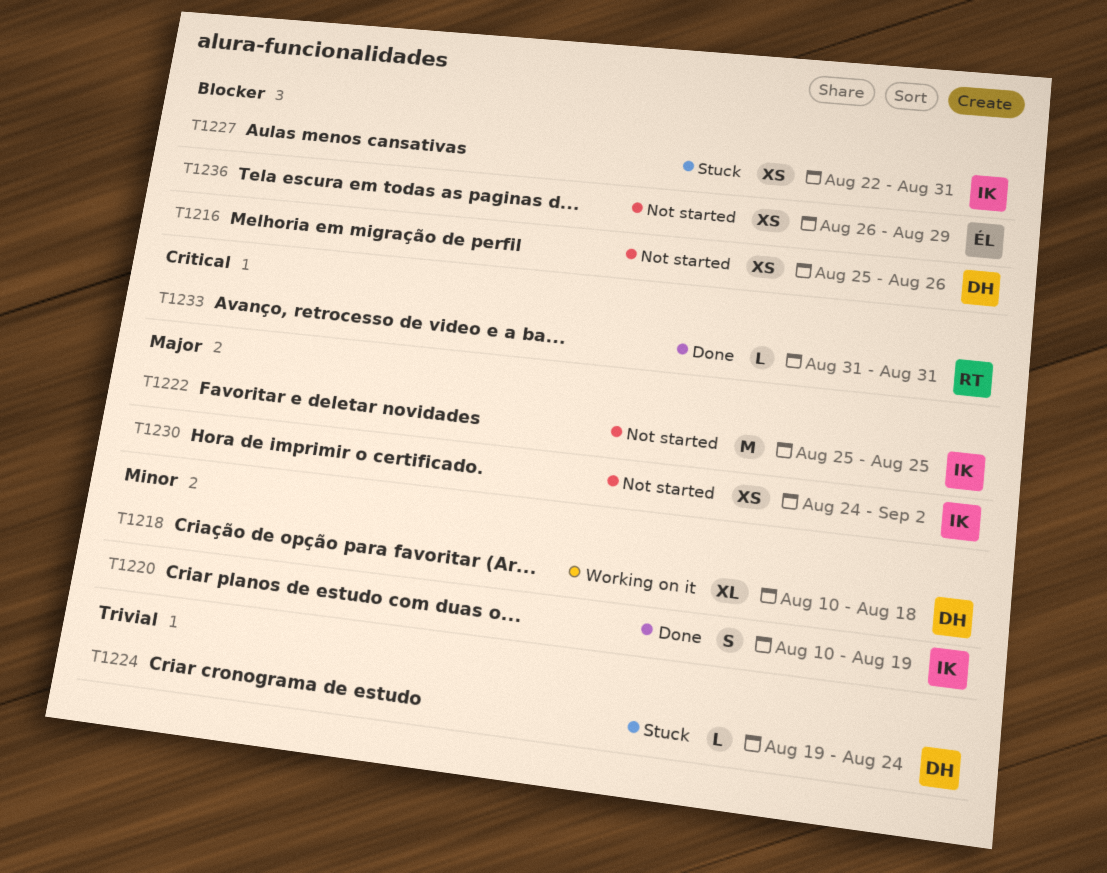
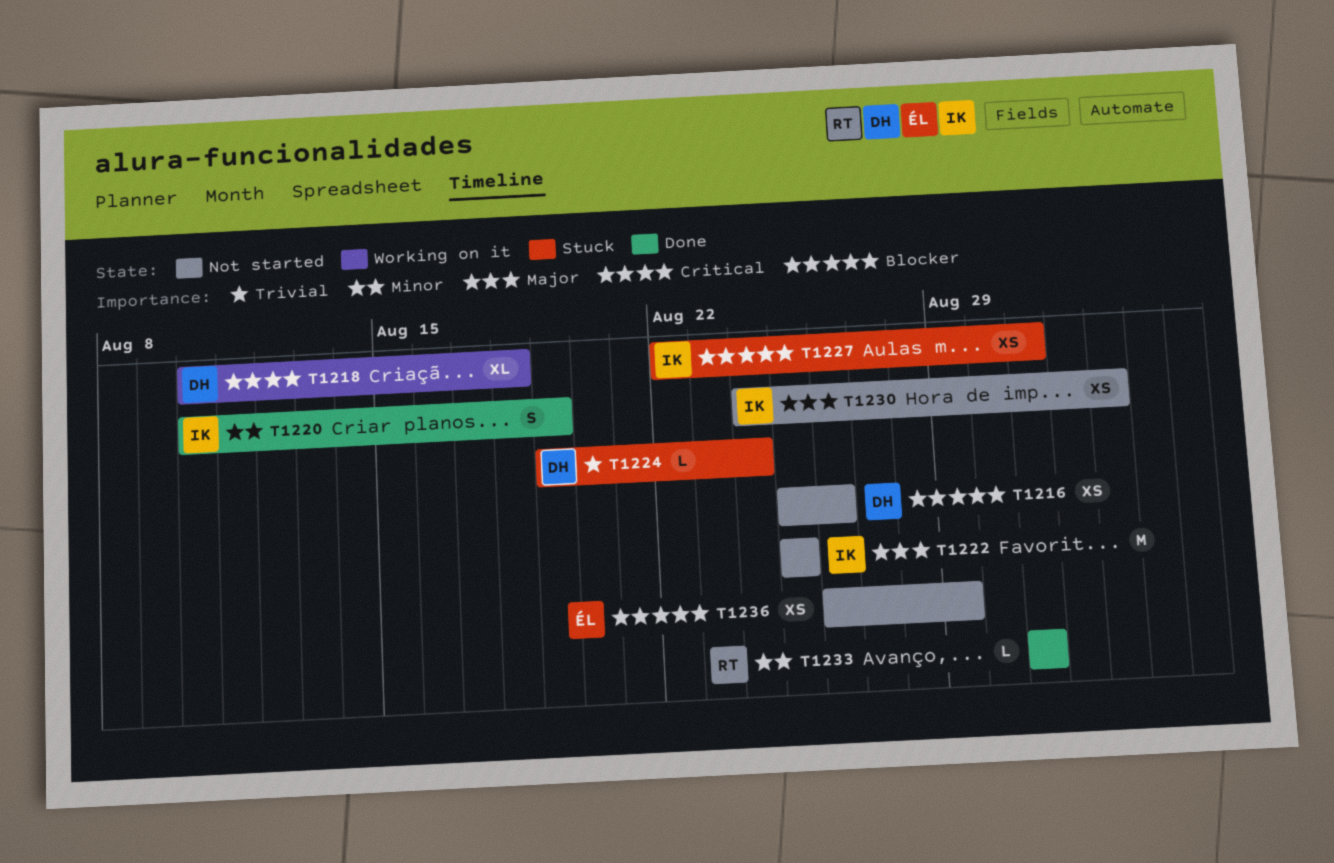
T1218, priority: Minor -> Critical
T1233, priority: Critical -> Minor

